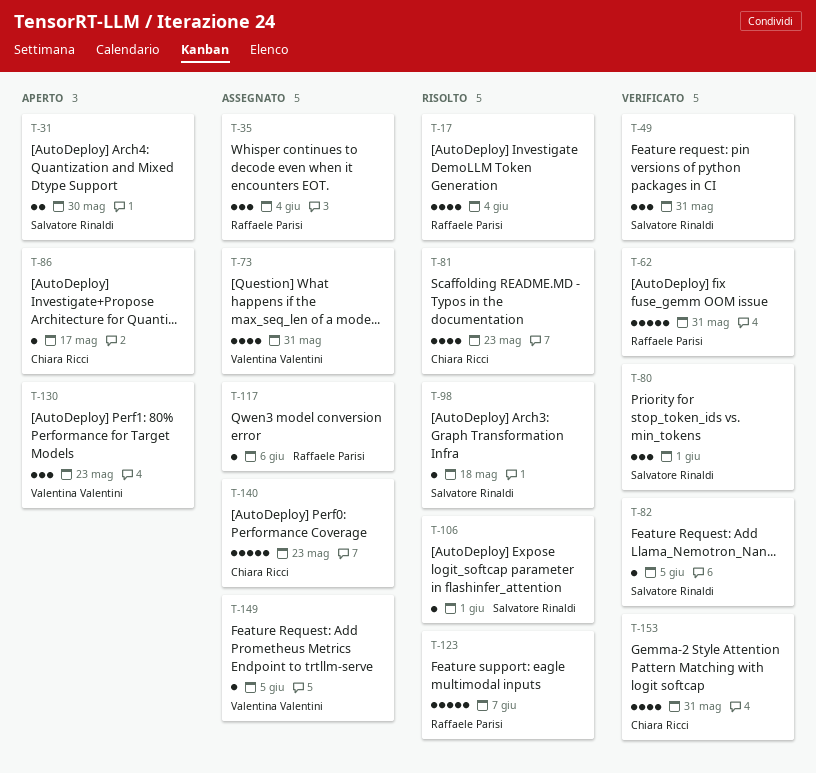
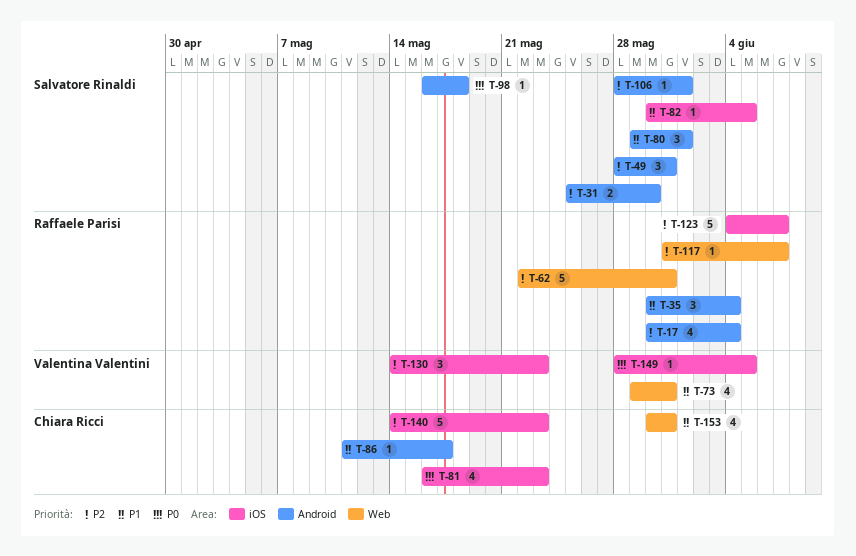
T-117, due: Jun 6 -> Jun 7

